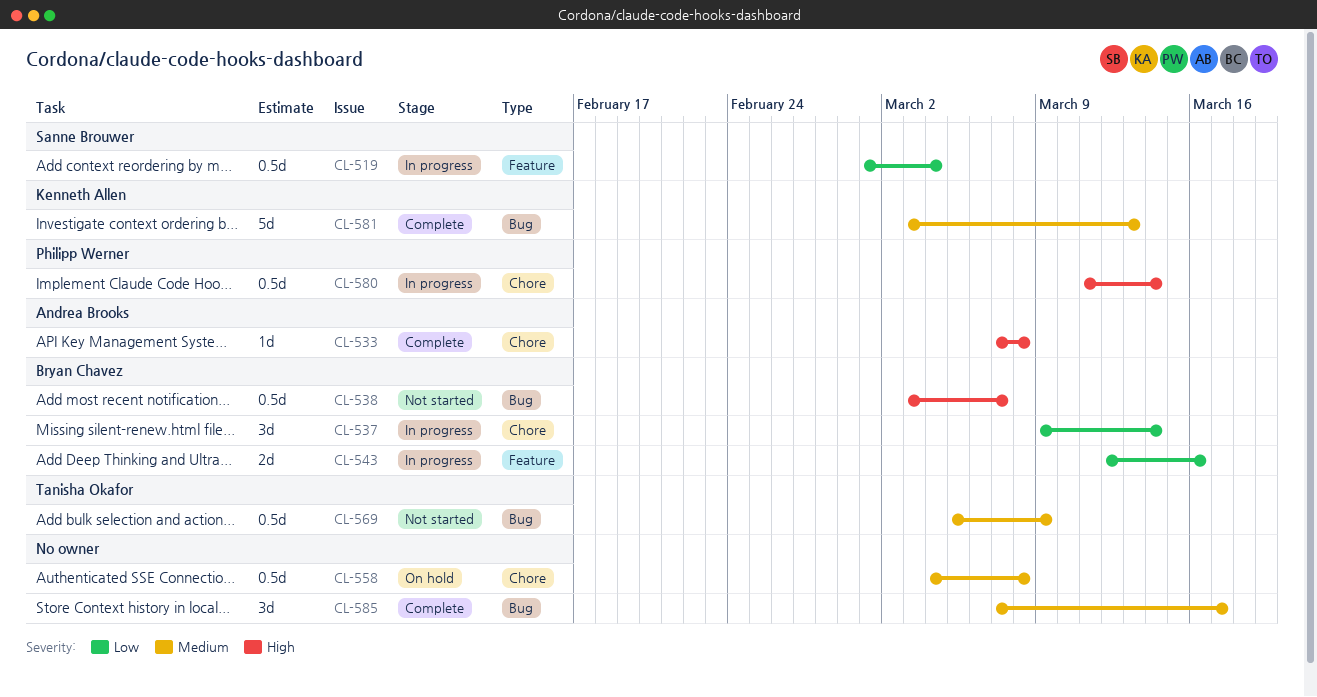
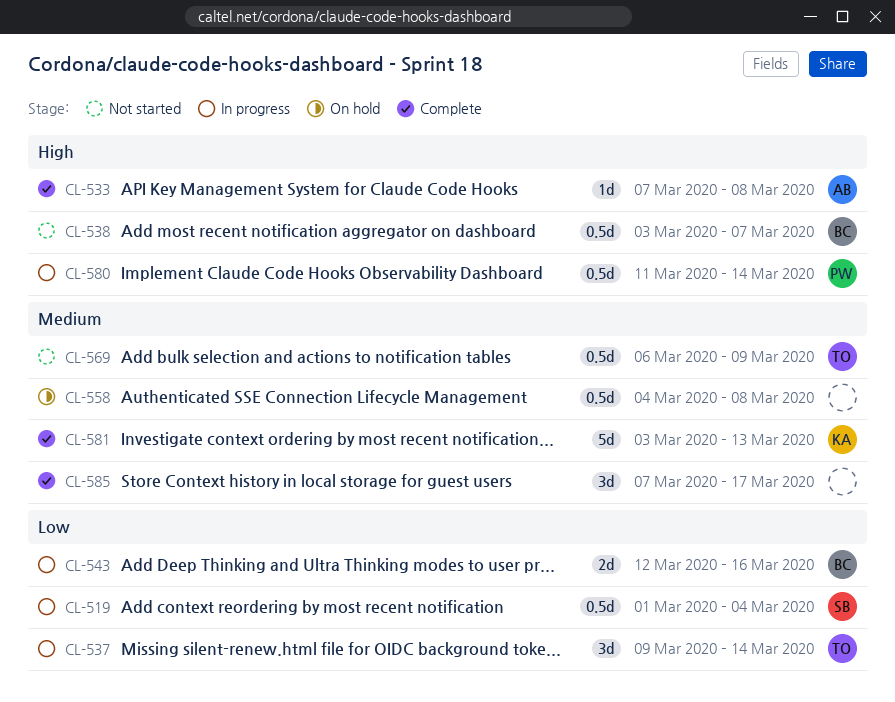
CL-537, owner: Bryan Chavez -> Tanisha Okafor
CL-569, start: Mar 5 -> Mar 6

